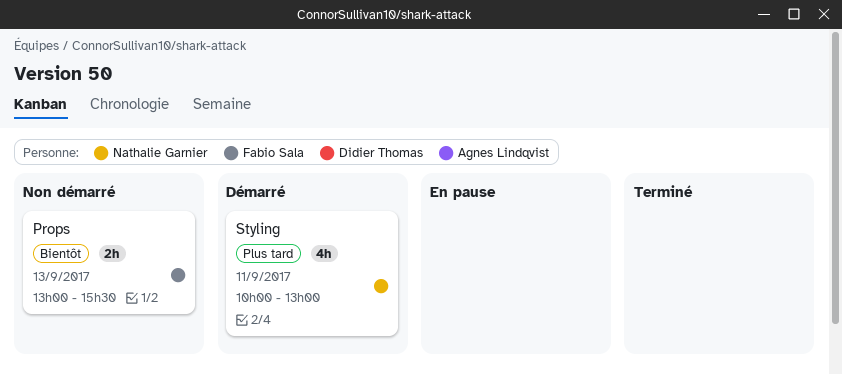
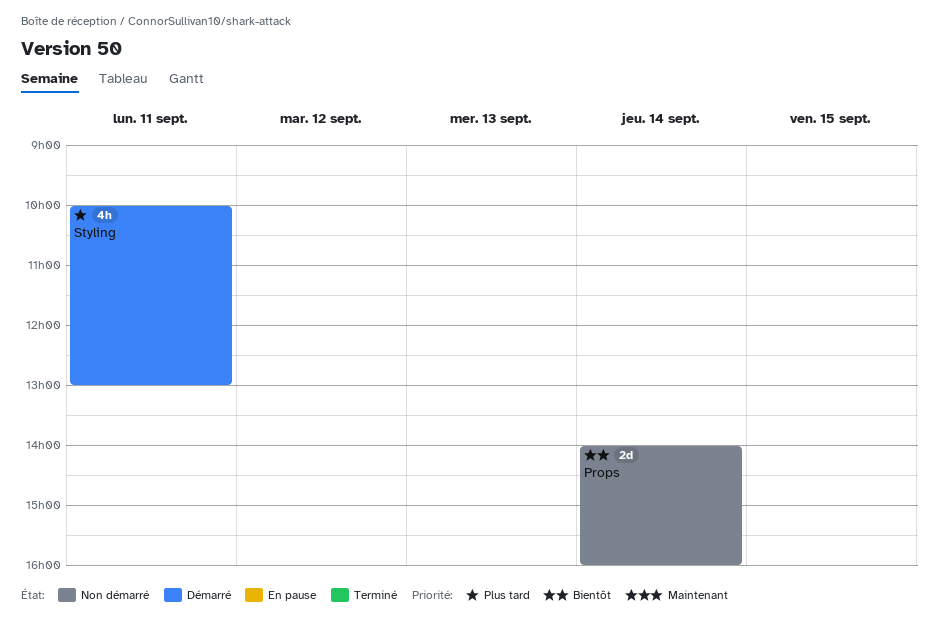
Props, estimate: 2h -> 2d
Props, day: Sep 13 -> Sep 14
Props, begins: 13:00 -> 14:00
Props, ends: 15:30 -> 16:00

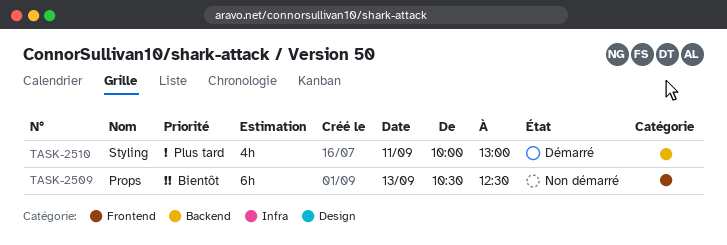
Props, estimate: 2d -> 6h
Props, day: Sep 14 -> Sep 13
Props, begins: 14:00 -> 10:30
Props, ends: 16:00 -> 12:30

